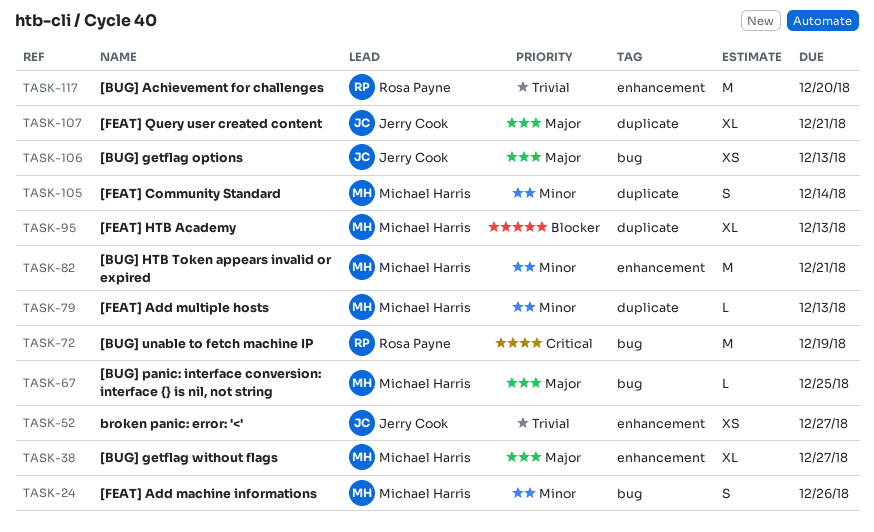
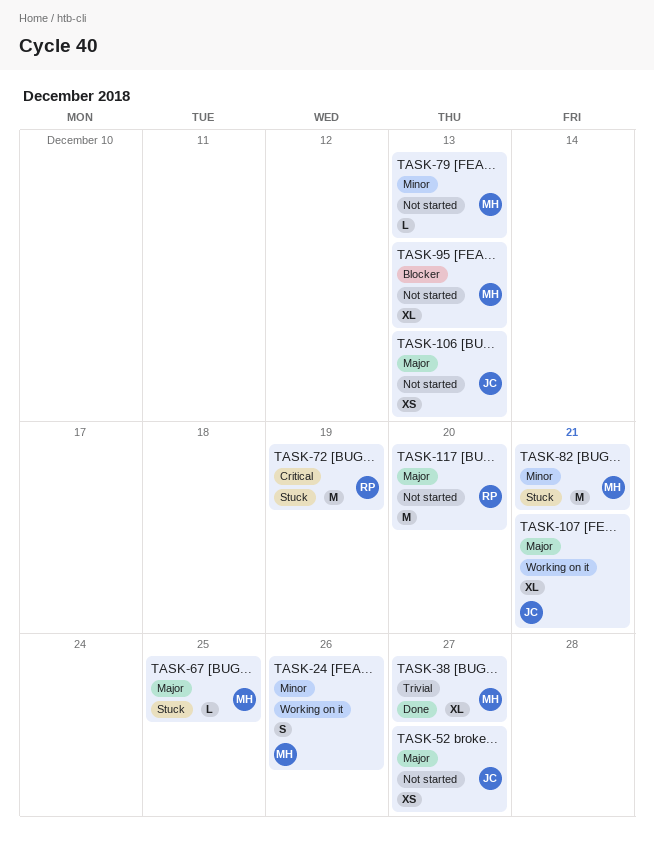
TASK-38, priority: Major -> Trivial
TASK-52, priority: Trivial -> Major
TASK-105: present -> none
TASK-117, priority: Trivial -> Major

